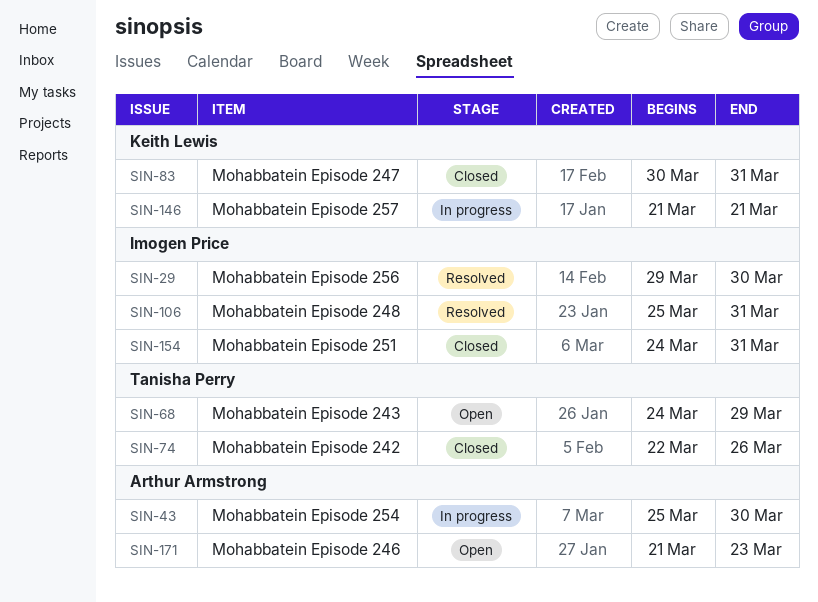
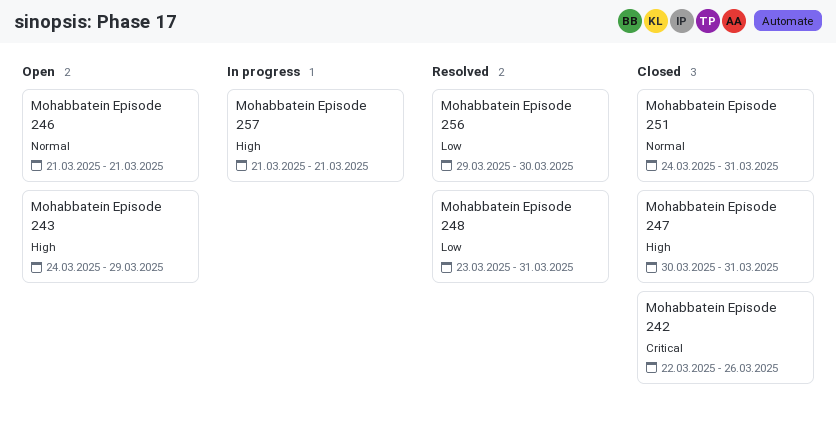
Mohabbatein Episode 246, due: Mar 23 -> Mar 21
Mohabbatein Episode 248, start: Mar 25 -> Mar 23
Mohabbatein Episode 254: present -> none

